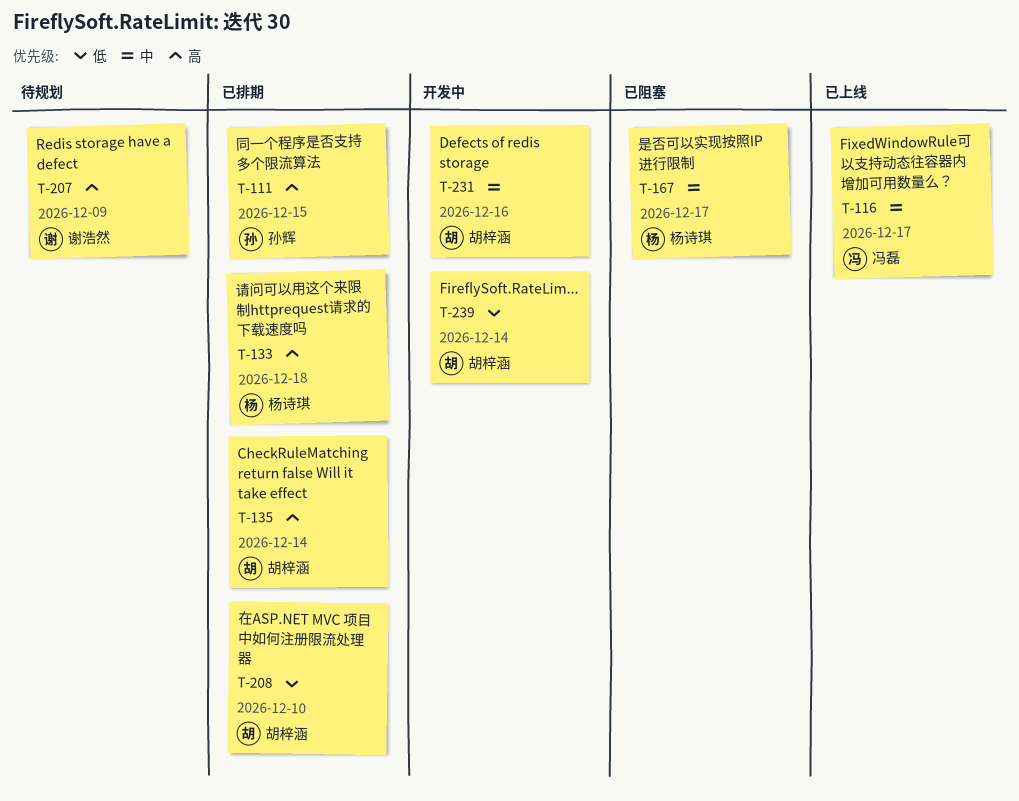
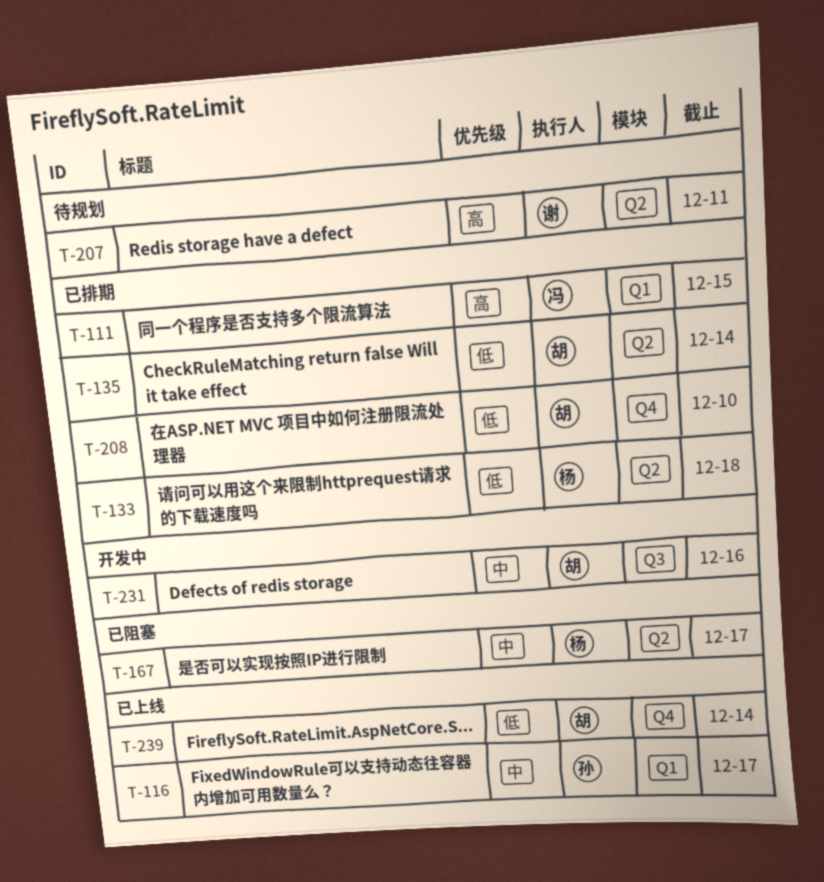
T-111, owner: 孙辉 -> 冯磊
T-116, owner: 冯磊 -> 孙辉
T-133, priority: 高 -> 低
T-135, priority: 高 -> 低
T-207, due: Dec 9 -> Dec 11
T-239, status: 开发中 -> 已上线

